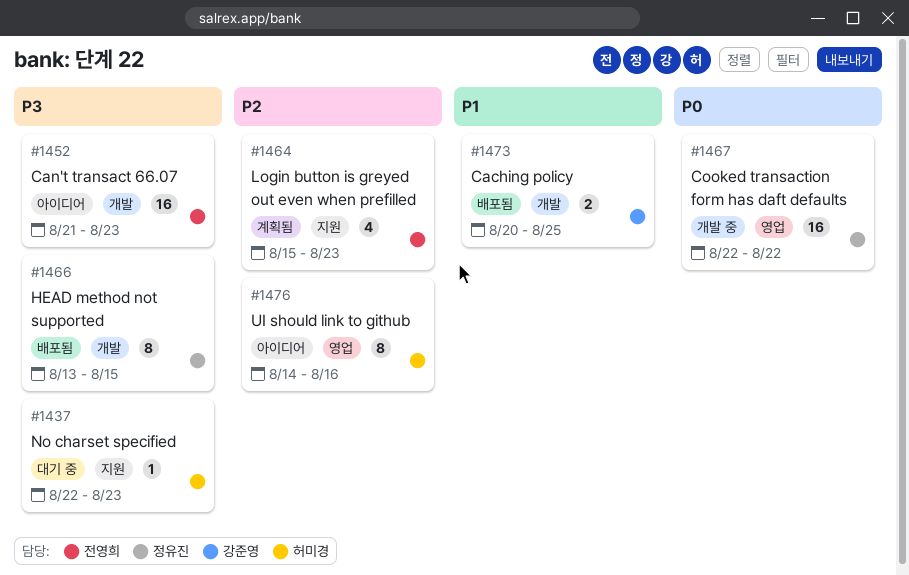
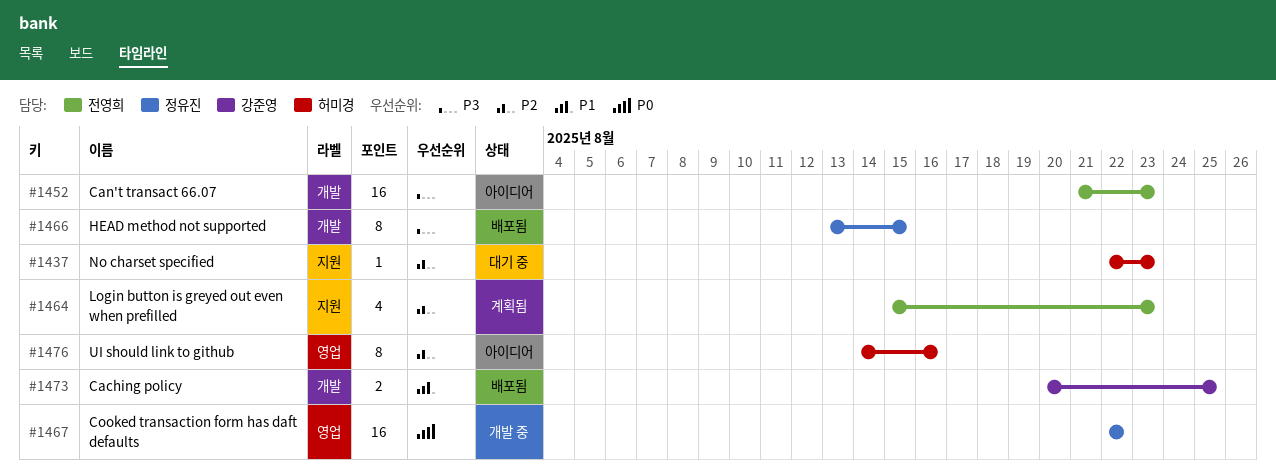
#1437, priority: P3 -> P2

